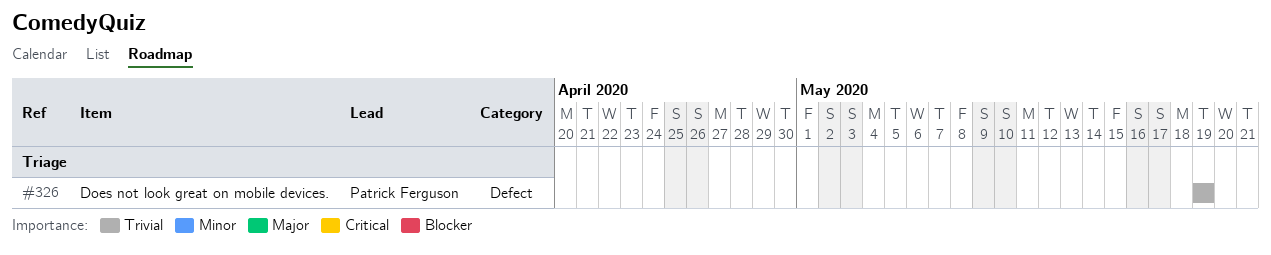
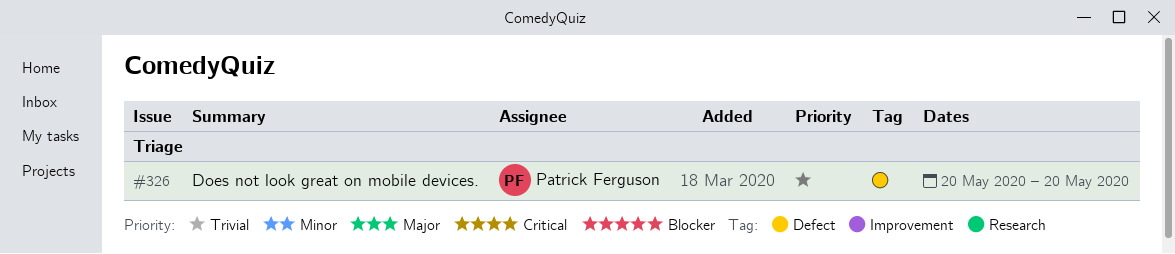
#326, start: May 19 -> May 20
#326, due: May 19 -> May 20

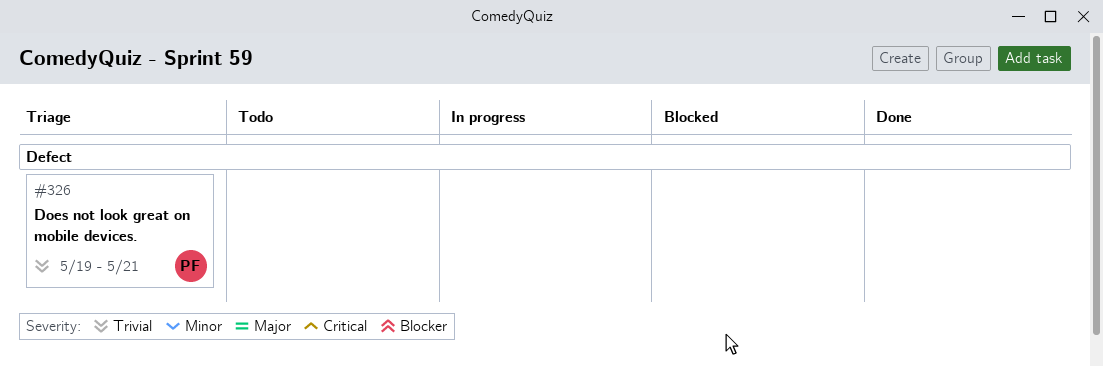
#326, start: May 20 -> May 19
#326, due: May 20 -> May 21

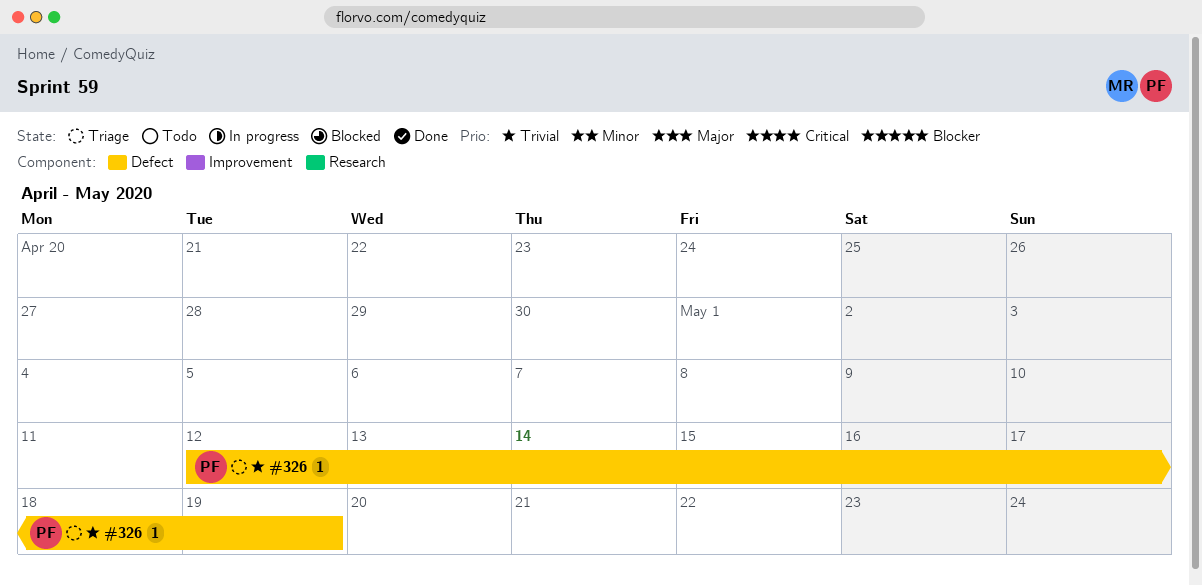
#326, start: May 19 -> May 12
#326, due: May 21 -> May 19

